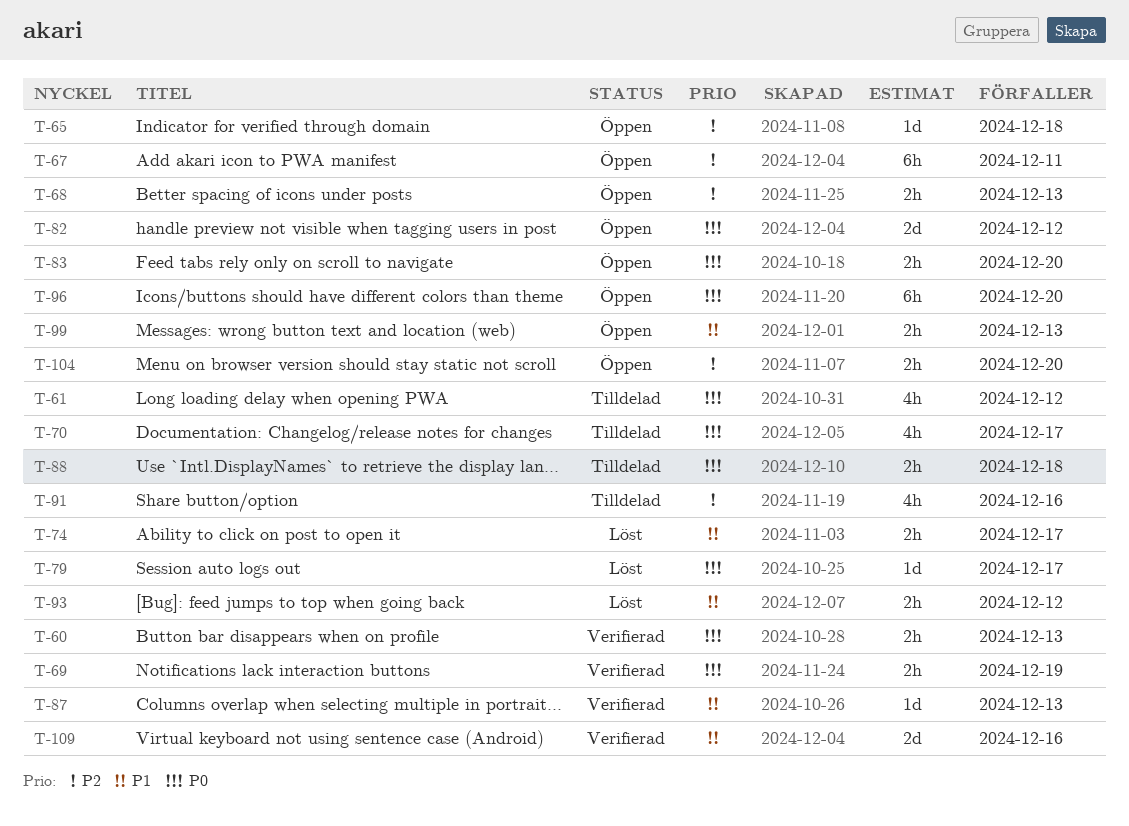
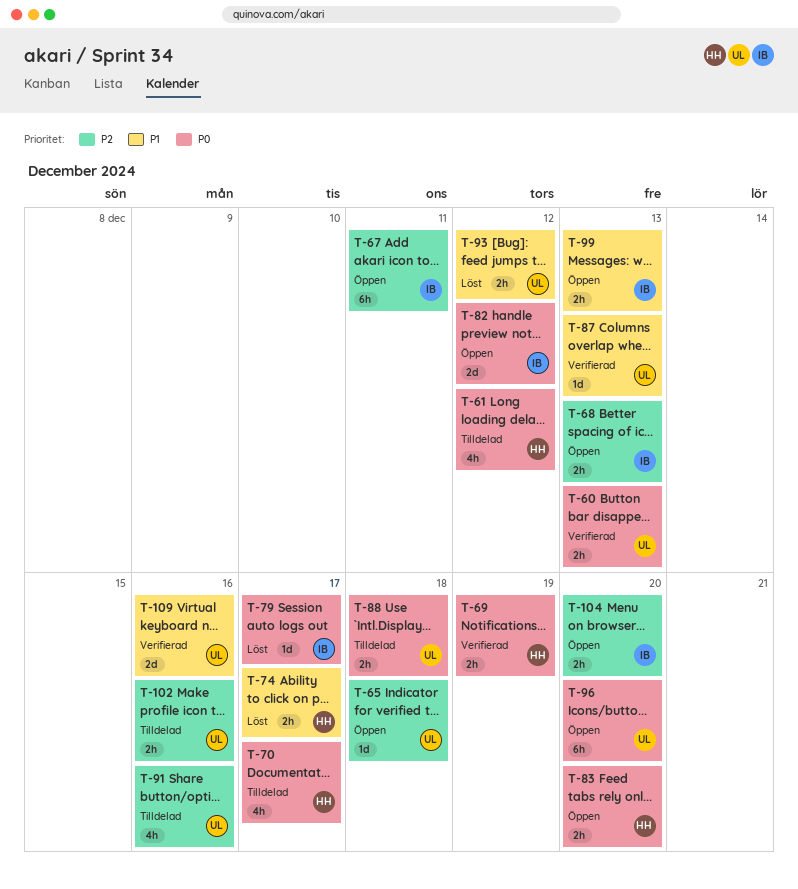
T-102: none -> present

